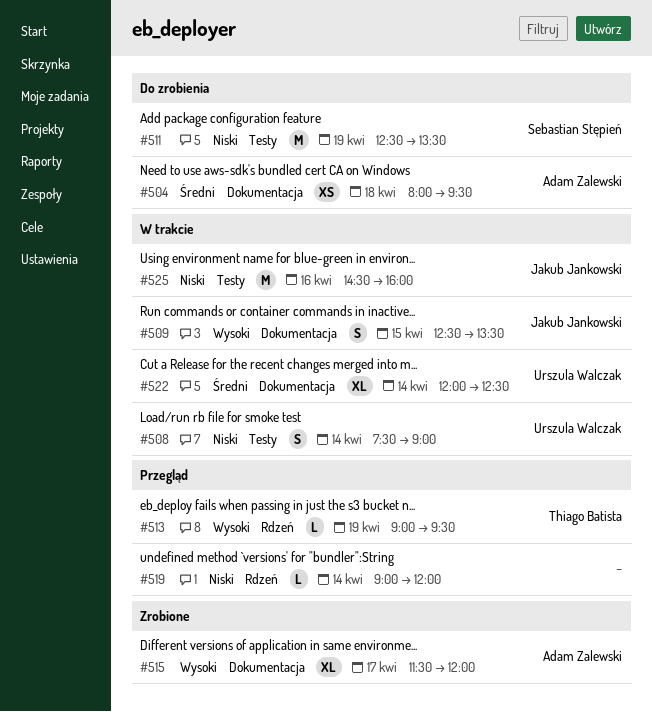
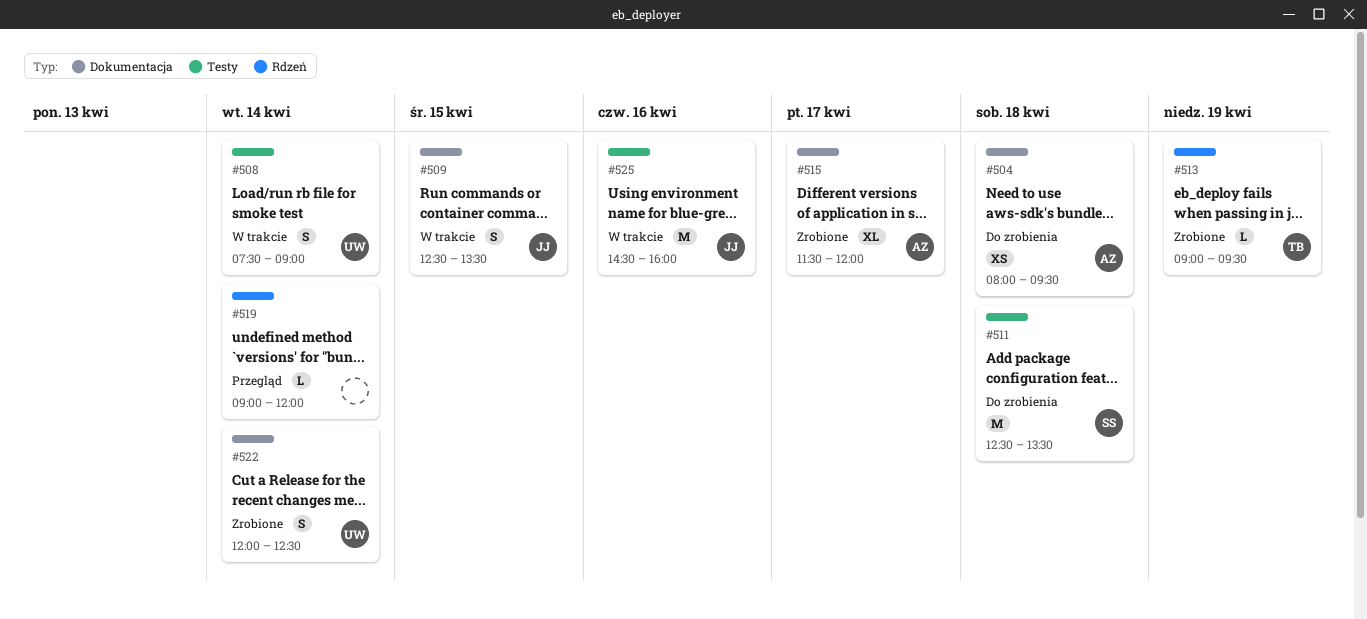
#511, day: Apr 19 -> Apr 18
#513, status: Przegląd -> Zrobione
#522, status: W trakcie -> Zrobione
#522, estimate: XL -> S

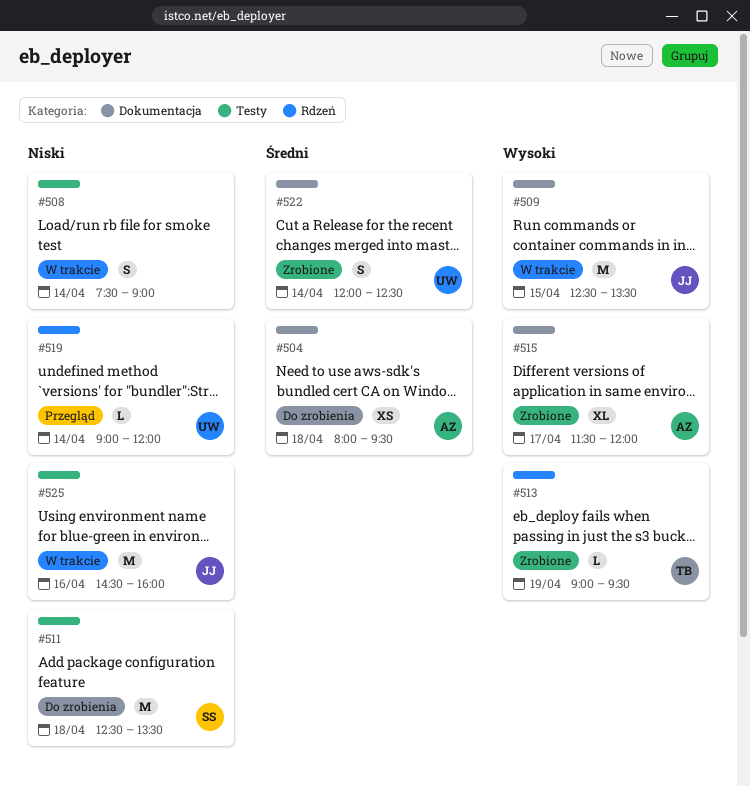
#508, owner: UW -> none
#509, estimate: S -> M
#519, owner: none -> UW

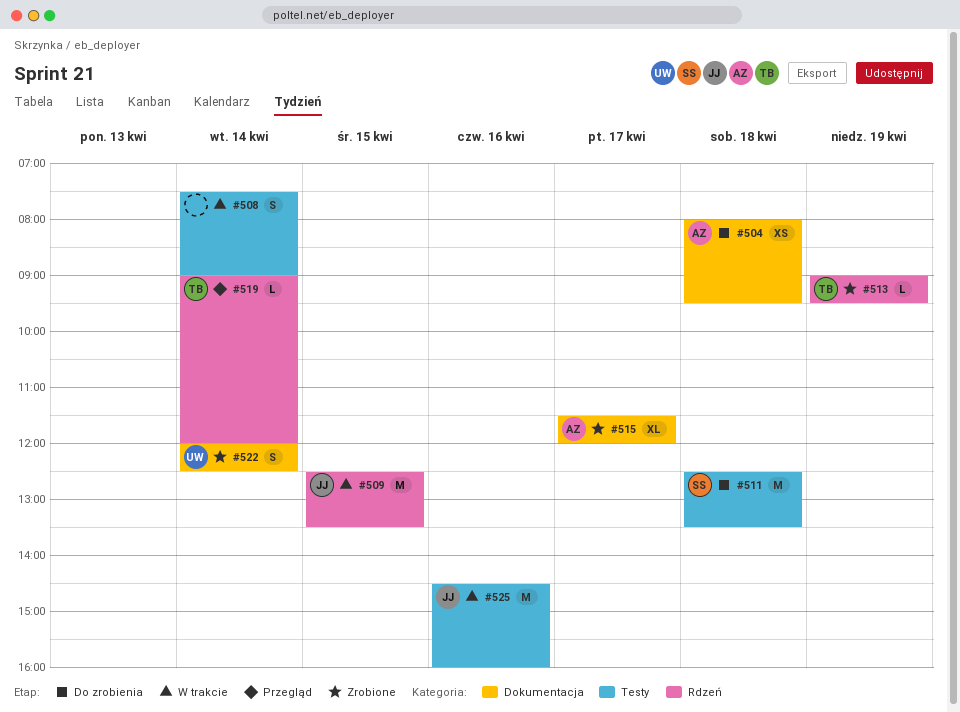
#509, label: Dokumentacja -> Rdzeń
#519, owner: UW -> TB

